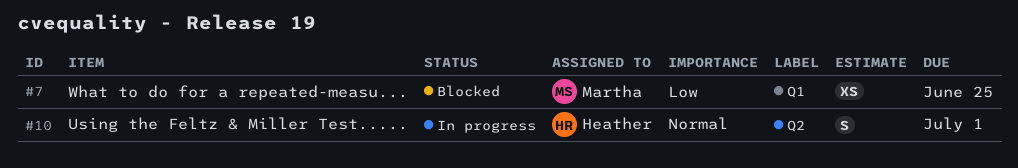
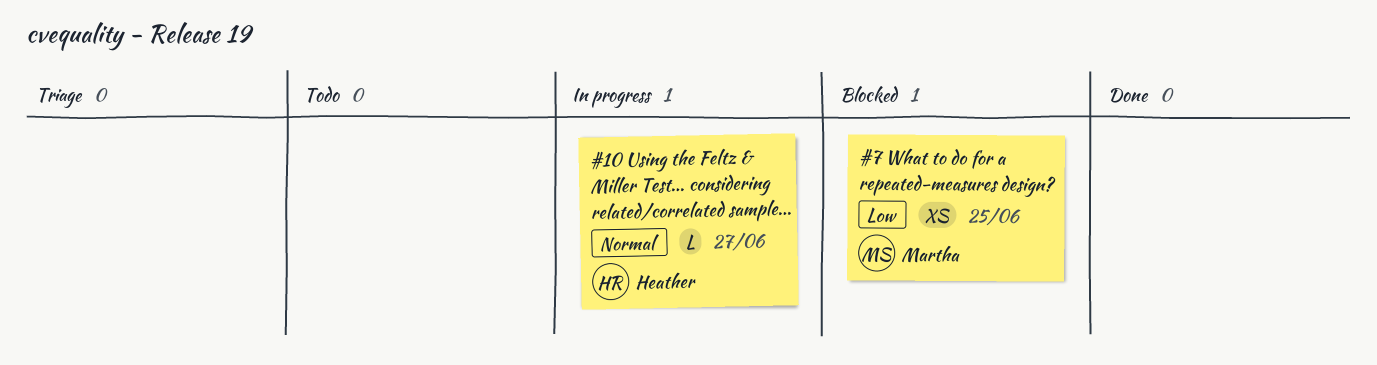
#10, estimate: S -> L
#10, due: Jul 1 -> Jun 27

